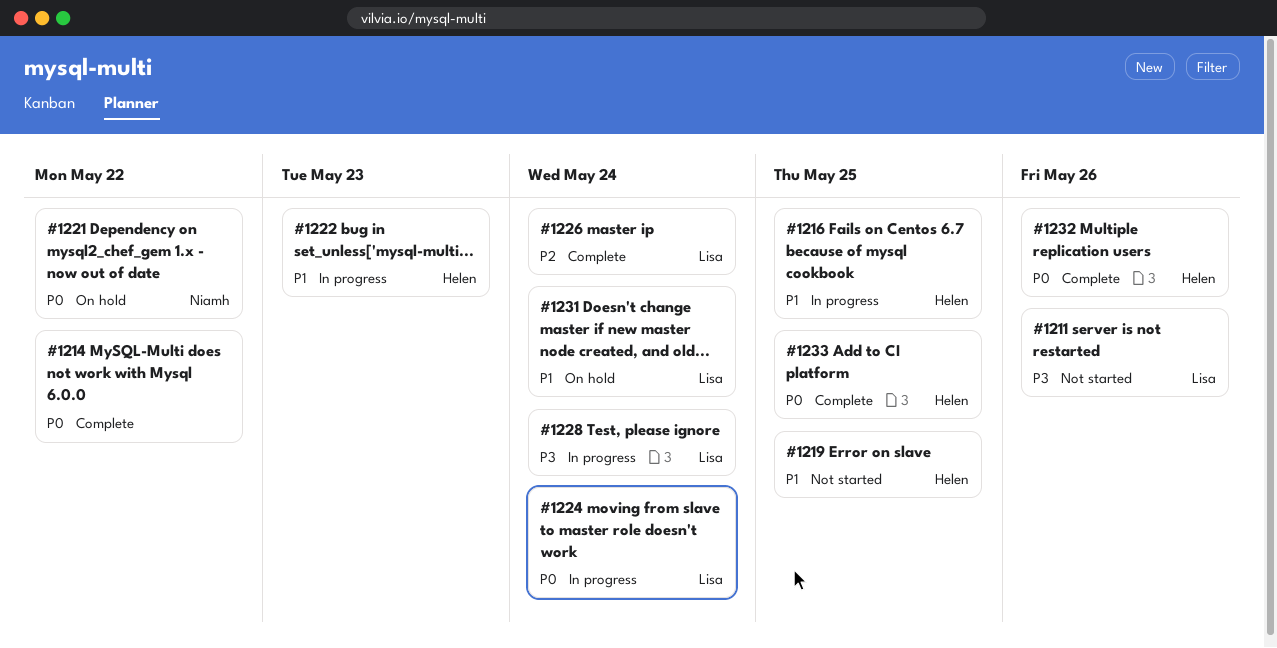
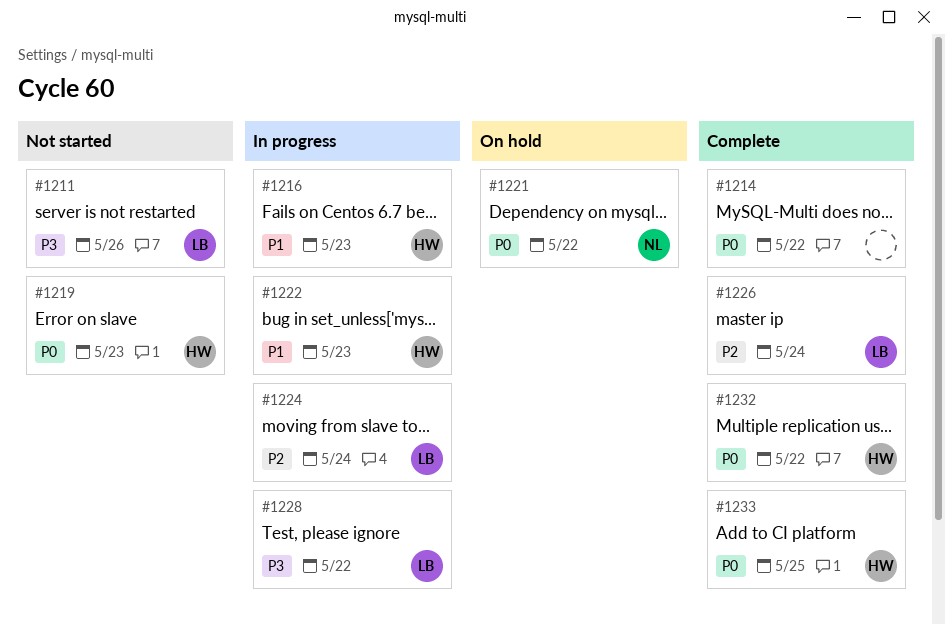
#1216, due: May 25 -> May 23
#1219, priority: P1 -> P0
#1219, due: May 25 -> May 23
#1224, priority: P0 -> P2
#1228, due: May 24 -> May 22
#1231: present -> none
#1232, due: May 26 -> May 22

